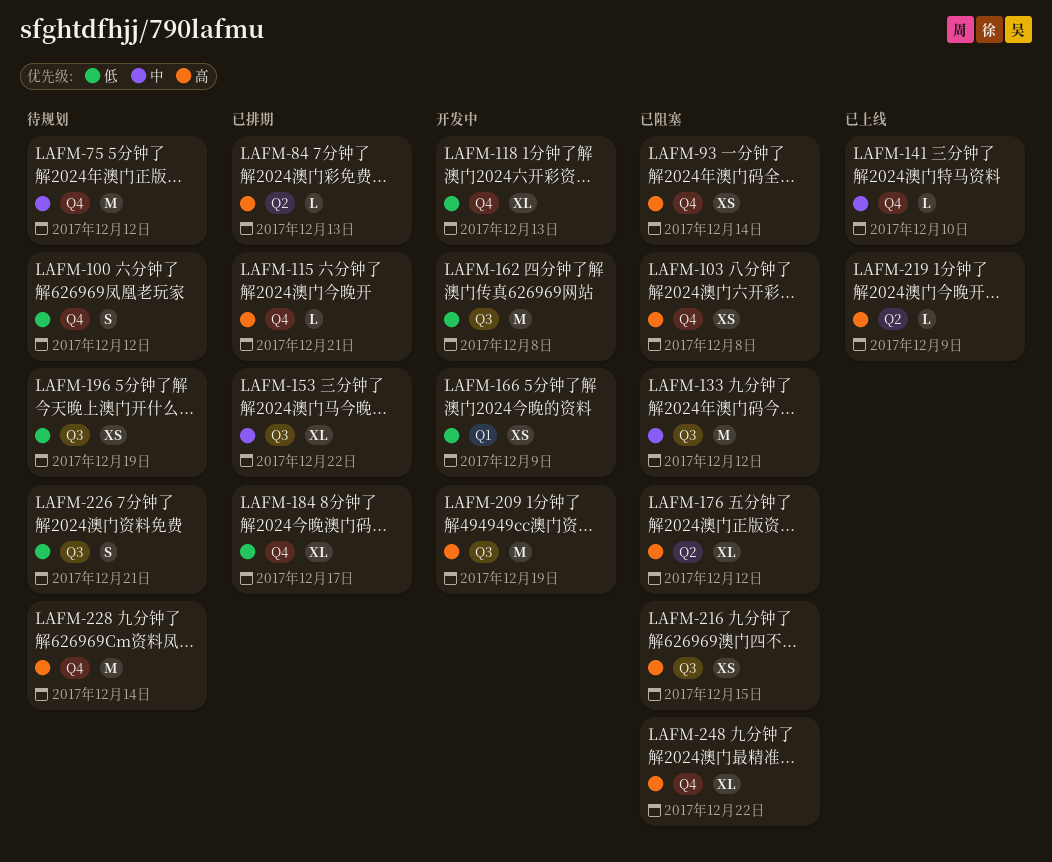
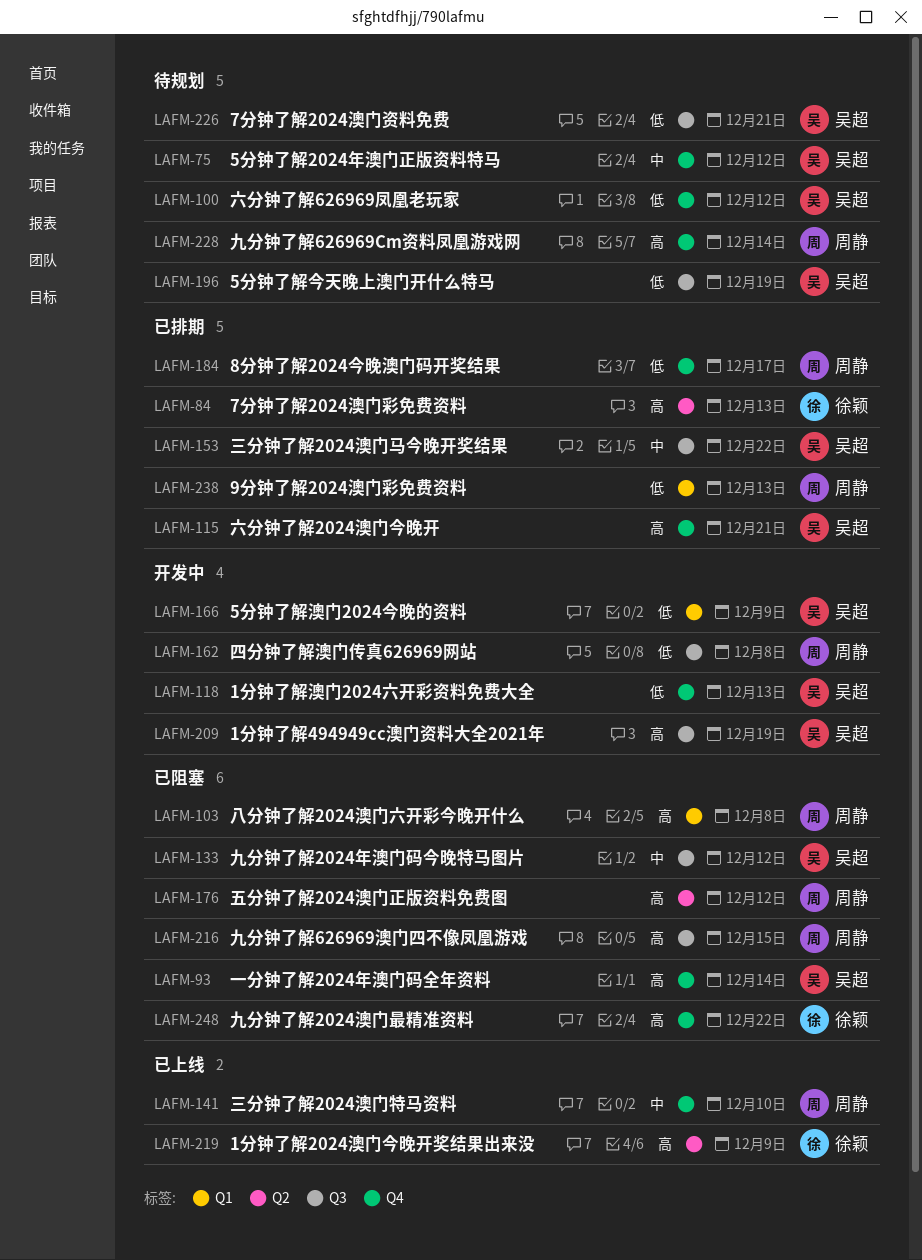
LAFM-103, label: Q4 -> Q1
LAFM-238: none -> present

